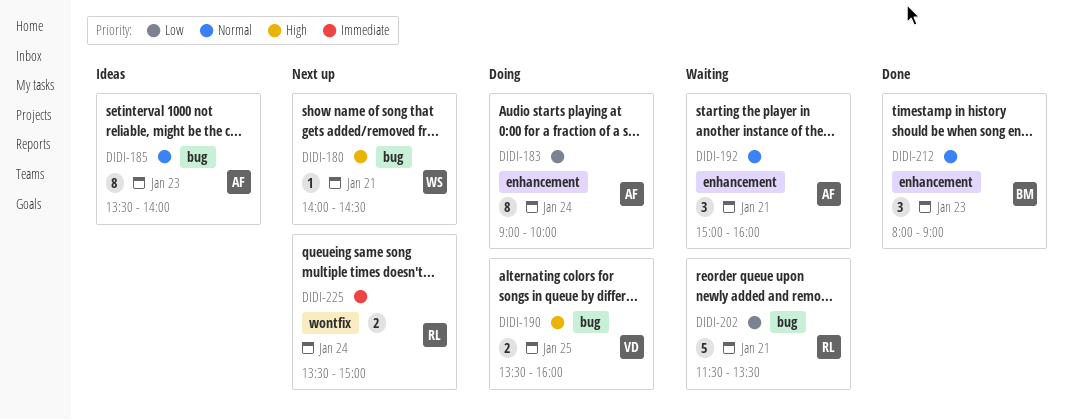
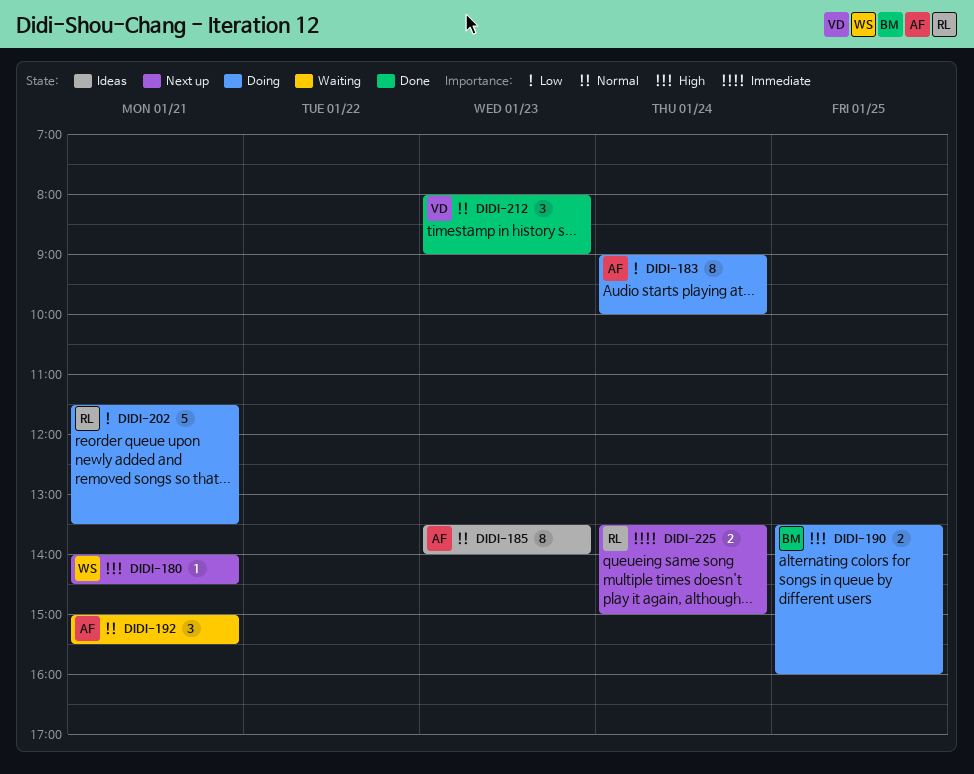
DIDI-190, owner: VD -> BM
DIDI-192, ends: 16:00 -> 15:30
DIDI-202, status: Waiting -> Doing
DIDI-212, owner: BM -> VD

